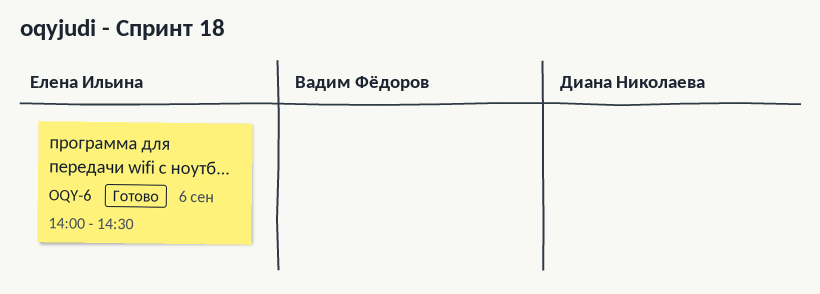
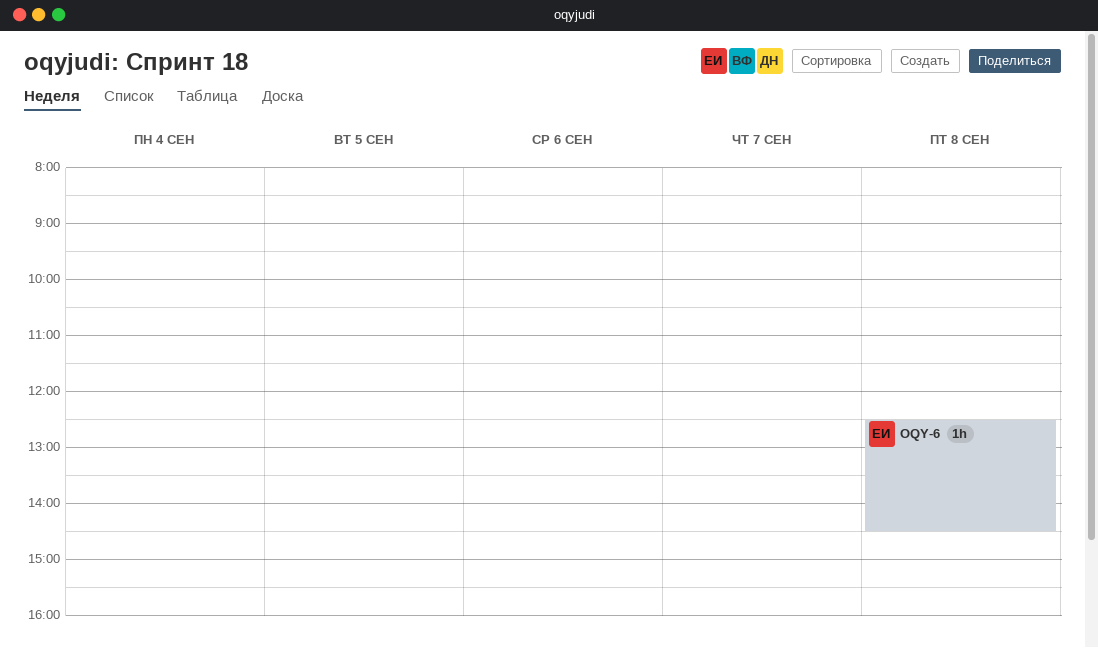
OQY-6, day: Sep 6 -> Sep 8
OQY-6, begins: 14:00 -> 12:30

